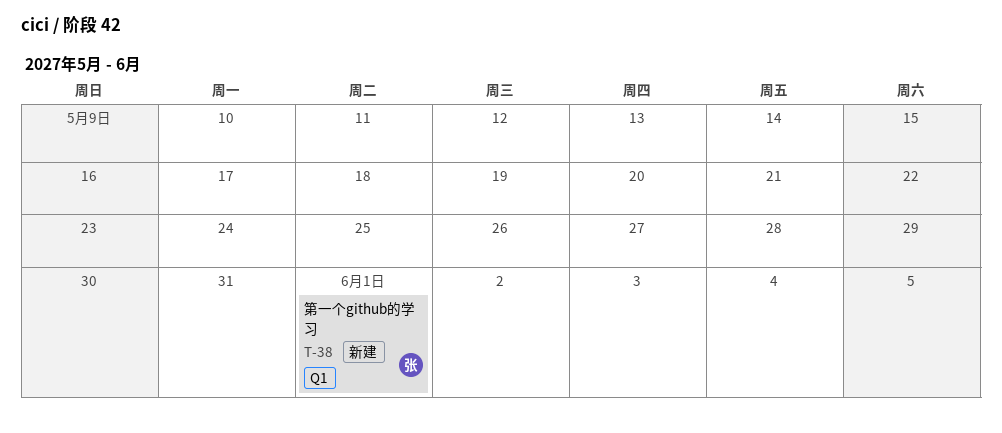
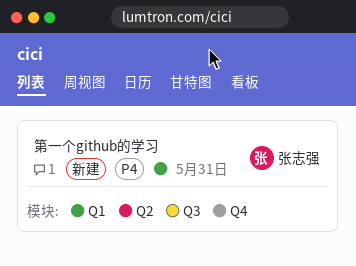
第一个github的学习, due: Jun 1 -> May 31

